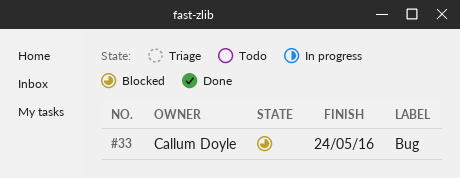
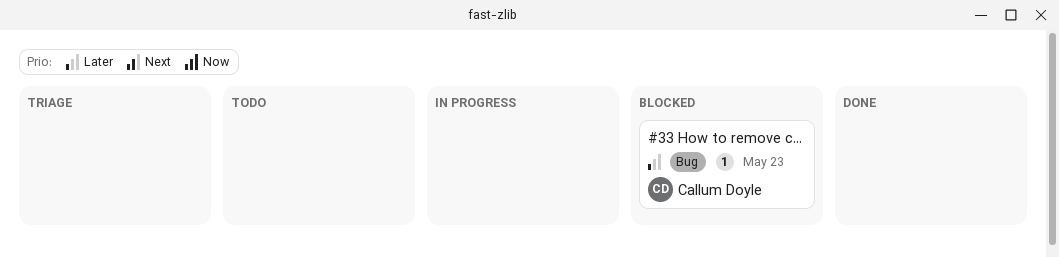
#33, due: May 24 -> May 23

